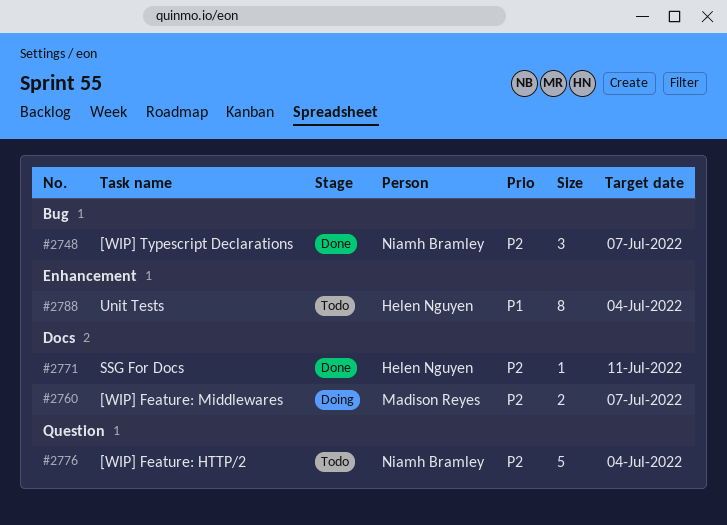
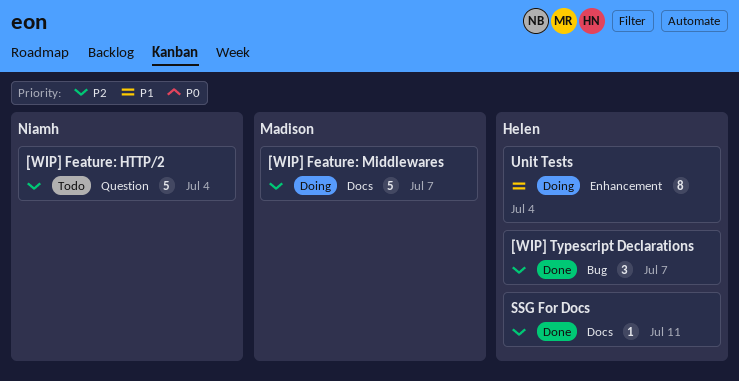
[WIP] Feature: Middlewares, estimate: 2 -> 5
[WIP] Typescript Declarations, owner: Niamh Bramley -> Helen Nguyen
Unit Tests, status: Todo -> Doing

